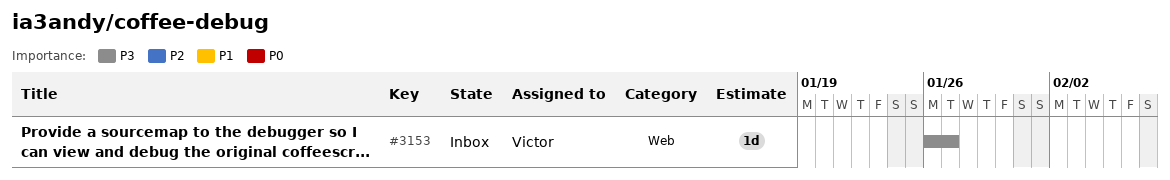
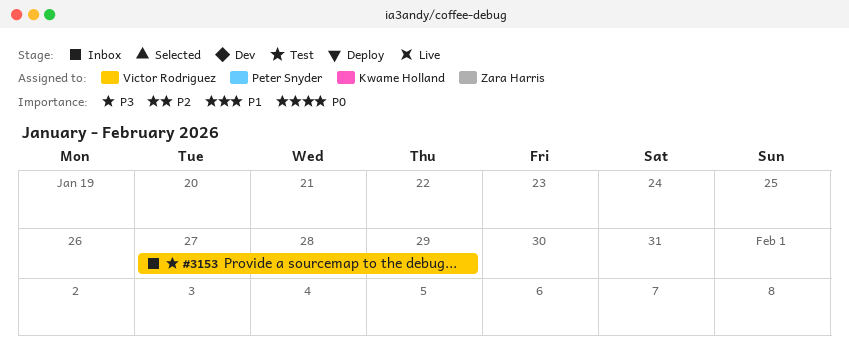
#3153, start: Jan 26 -> Jan 27
#3153, due: Jan 27 -> Jan 29

